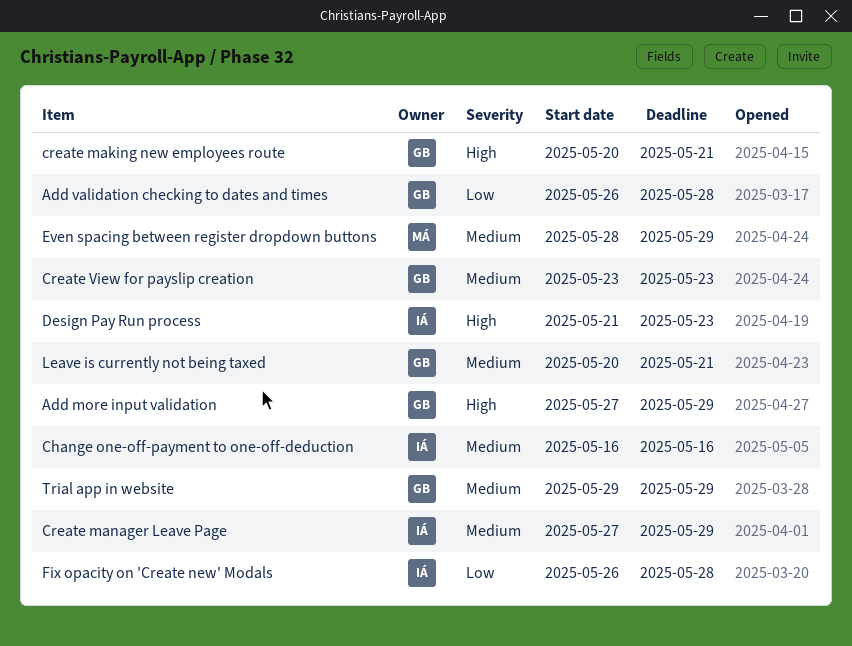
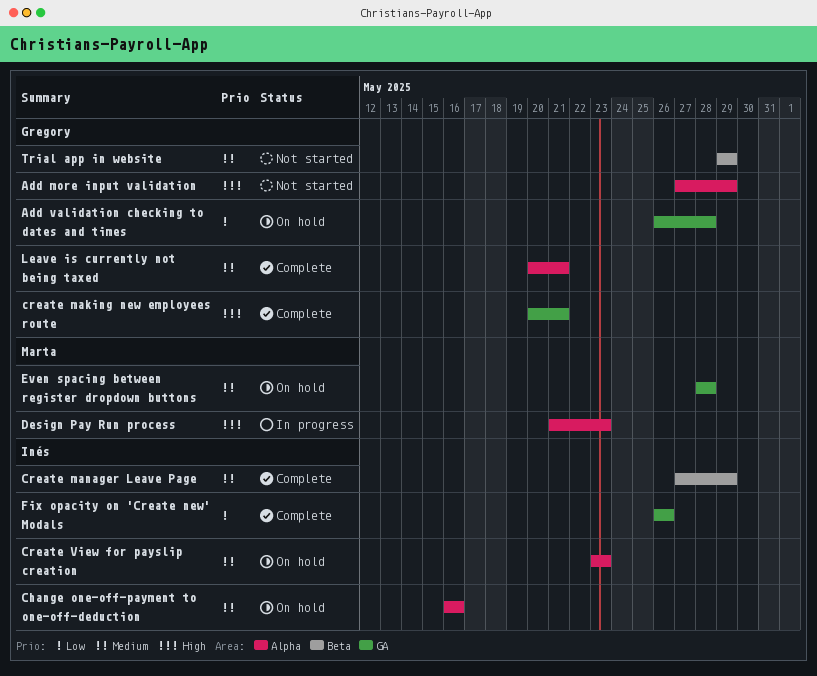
Create View for payslip creation, owner: Gregory -> Inés
Design Pay Run process, owner: Inés -> Marta
Even spacing between register dropdown buttons, due: May 29 -> May 28
Fix opacity on 'Create new' Modals, due: May 28 -> May 26

